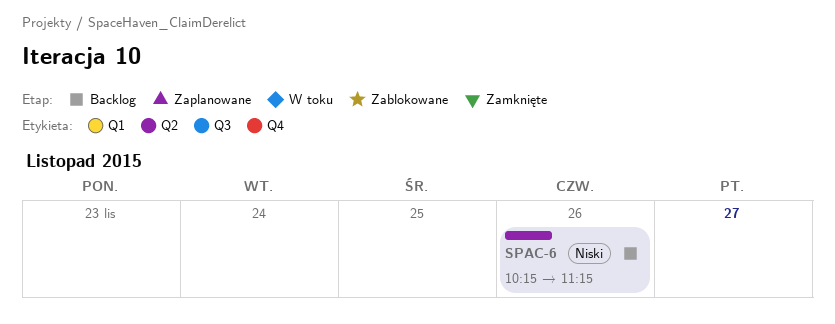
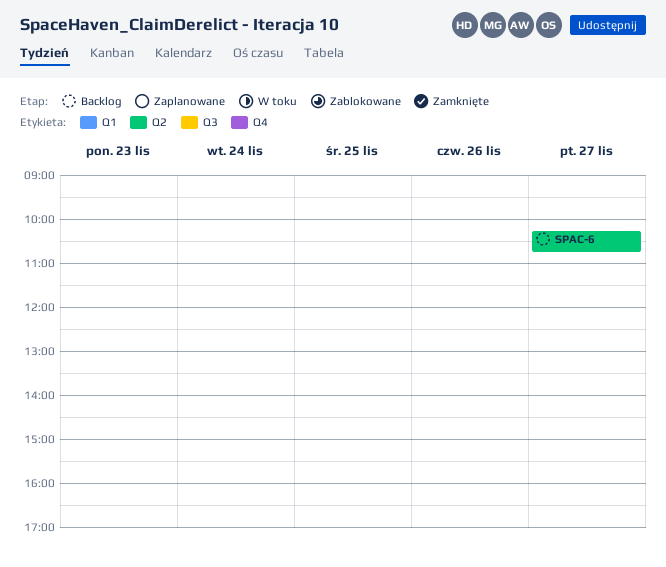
SPAC-6, day: Nov 26 -> Nov 27
SPAC-6, ends: 11:15 -> 10:45

